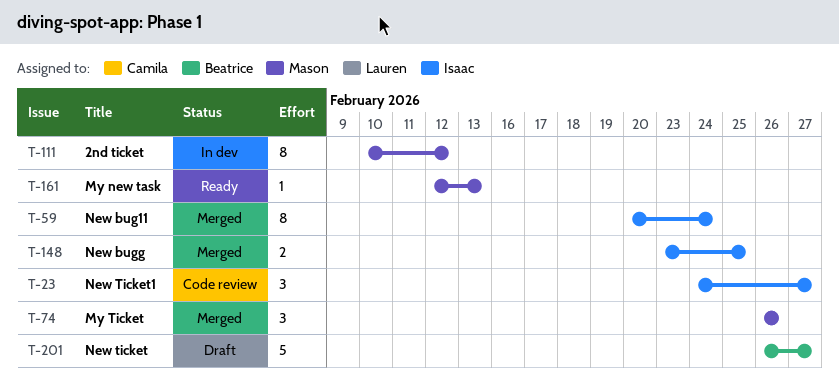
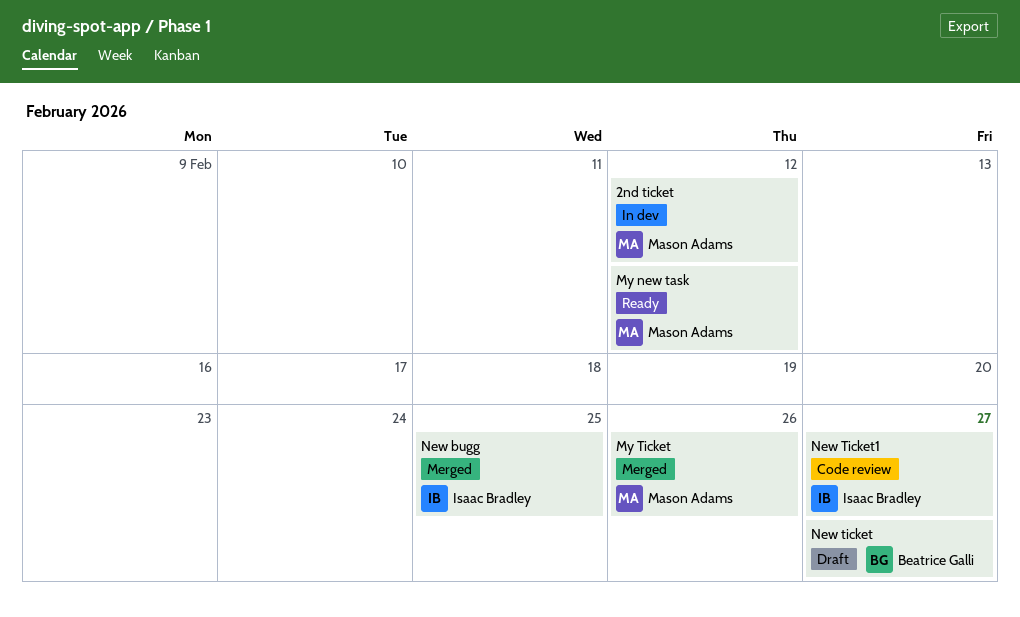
My new task, due: Feb 13 -> Feb 12
New bug11: present -> none

